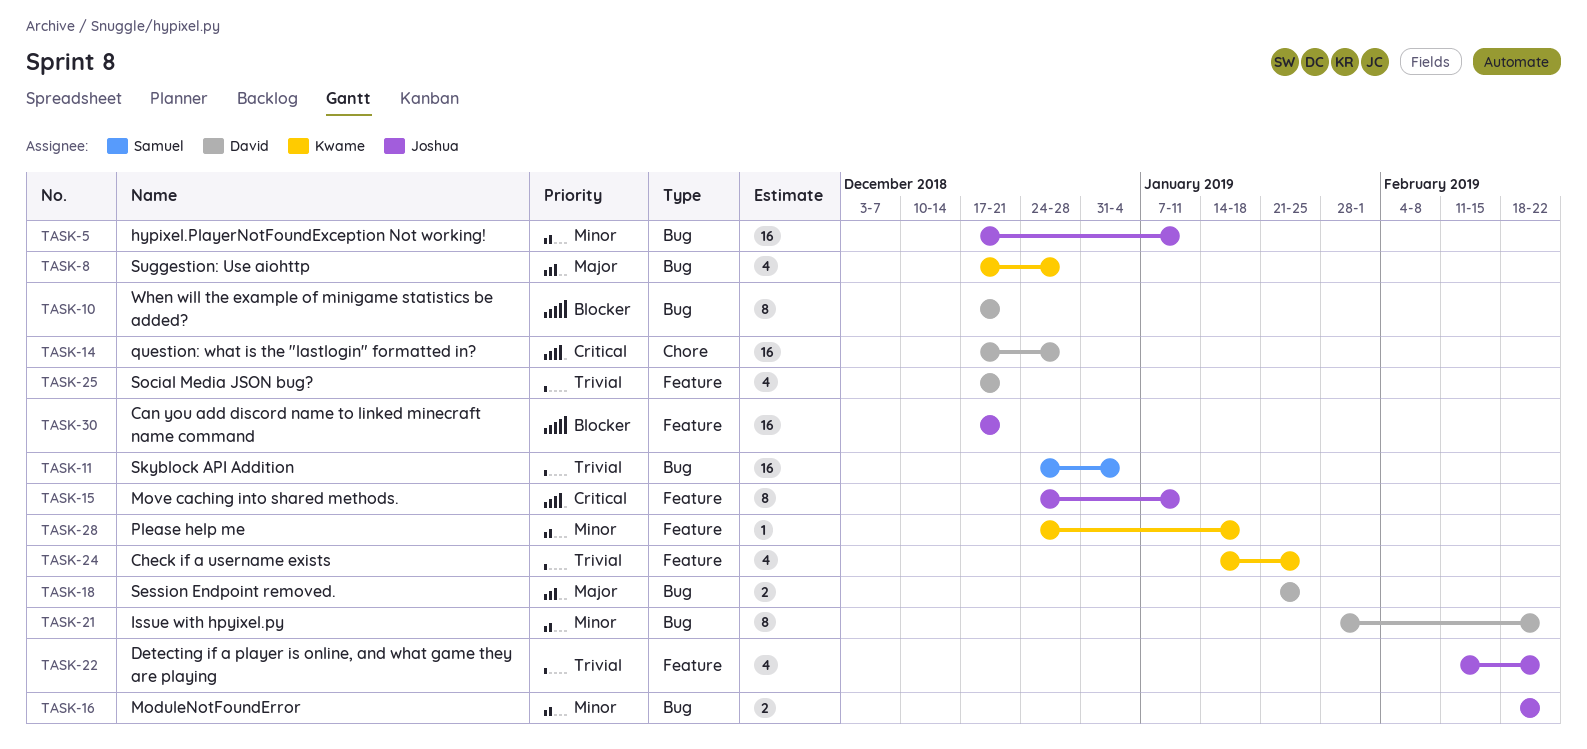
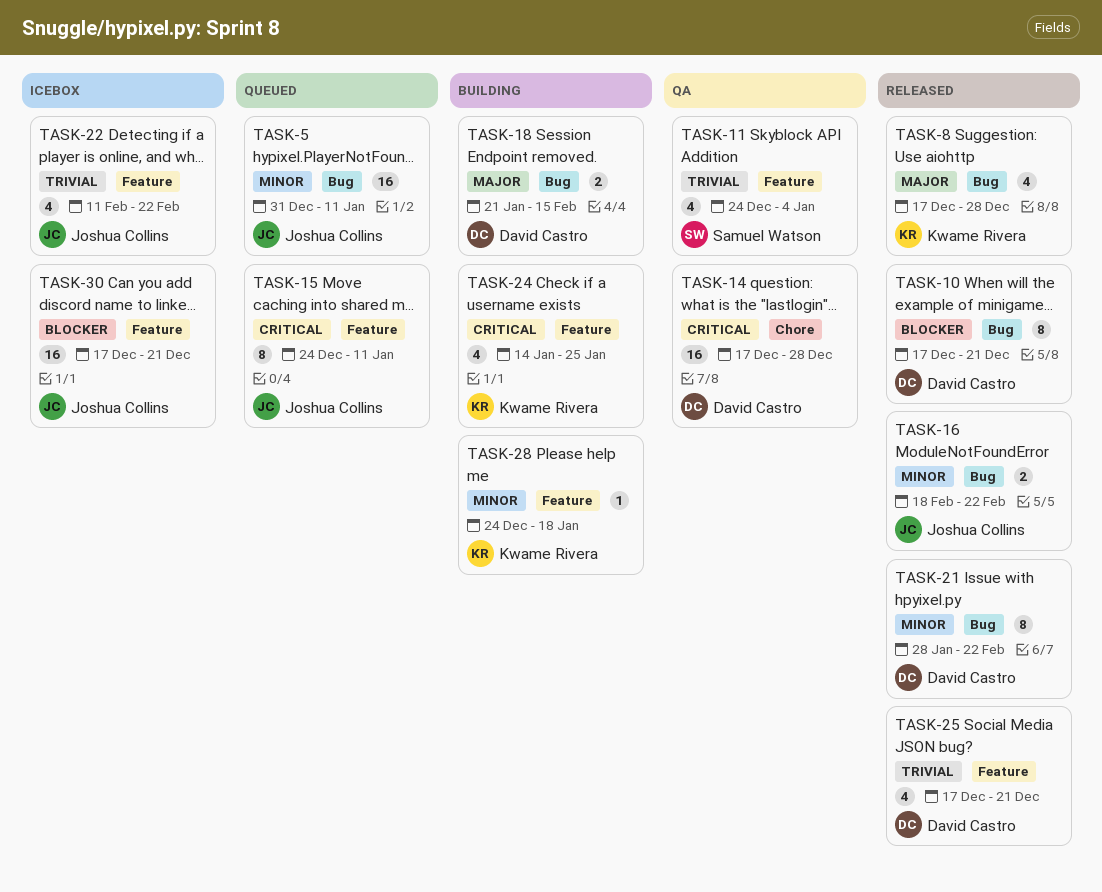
TASK-5, start: Dec 17 -> Dec 31
TASK-11, label: Bug -> Feature
TASK-11, estimate: 16 -> 4
TASK-18, due: Jan 25 -> Feb 15
TASK-24, priority: Trivial -> Critical

